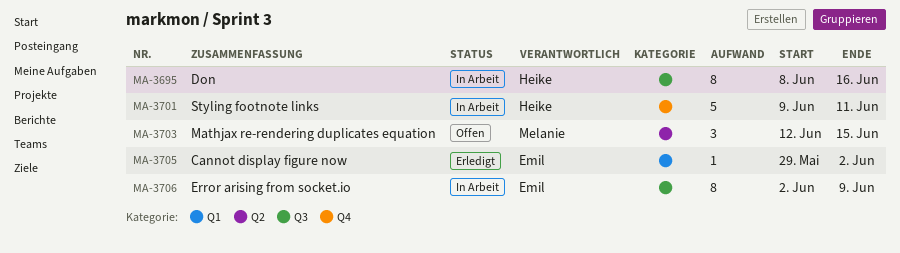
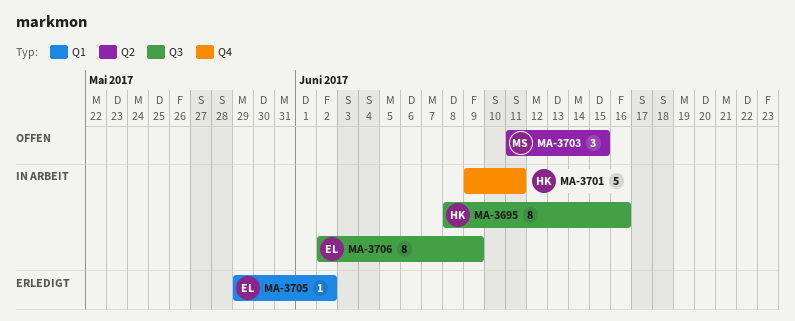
MA-3703, start: Jun 12 -> Jun 11

